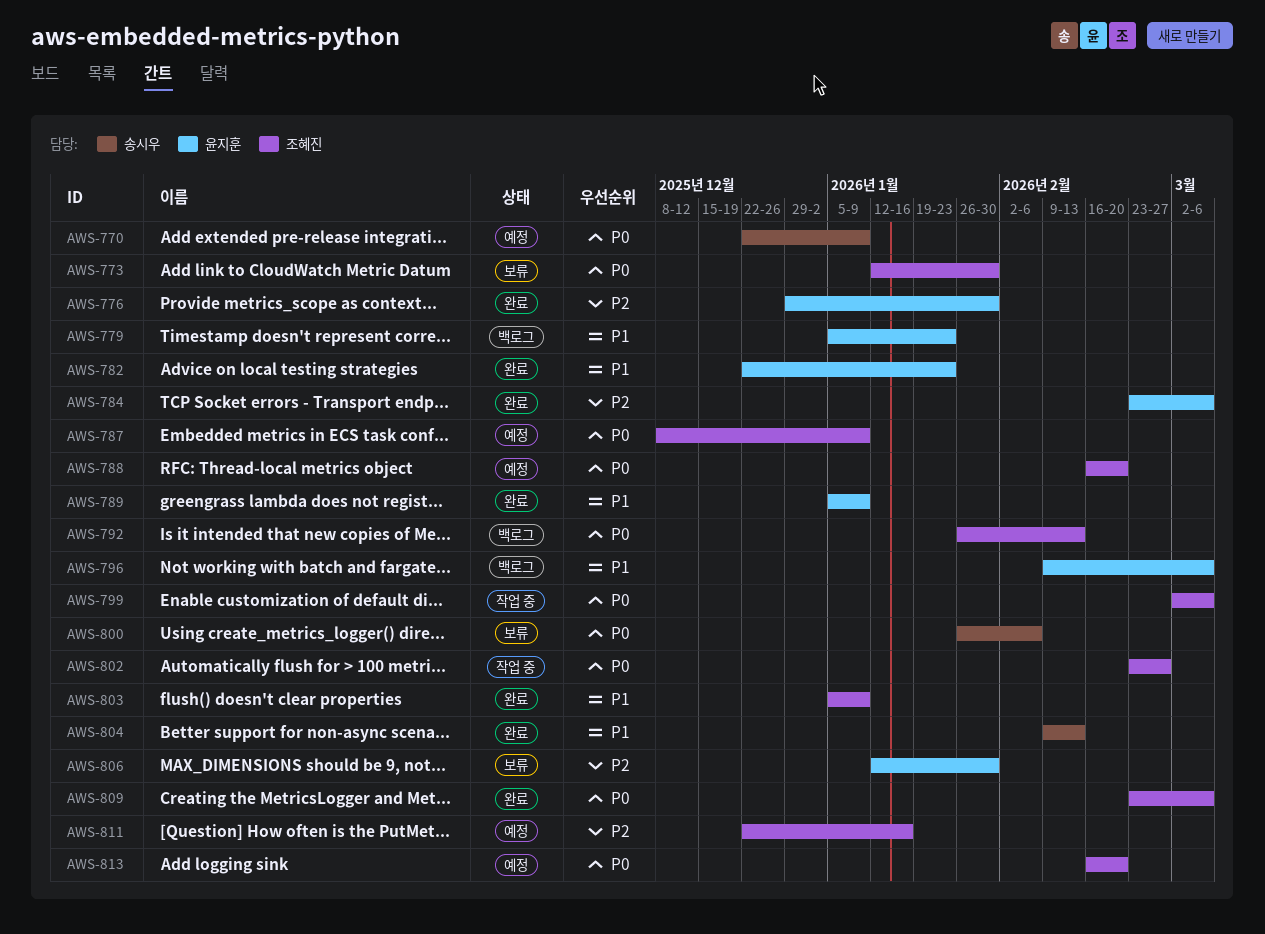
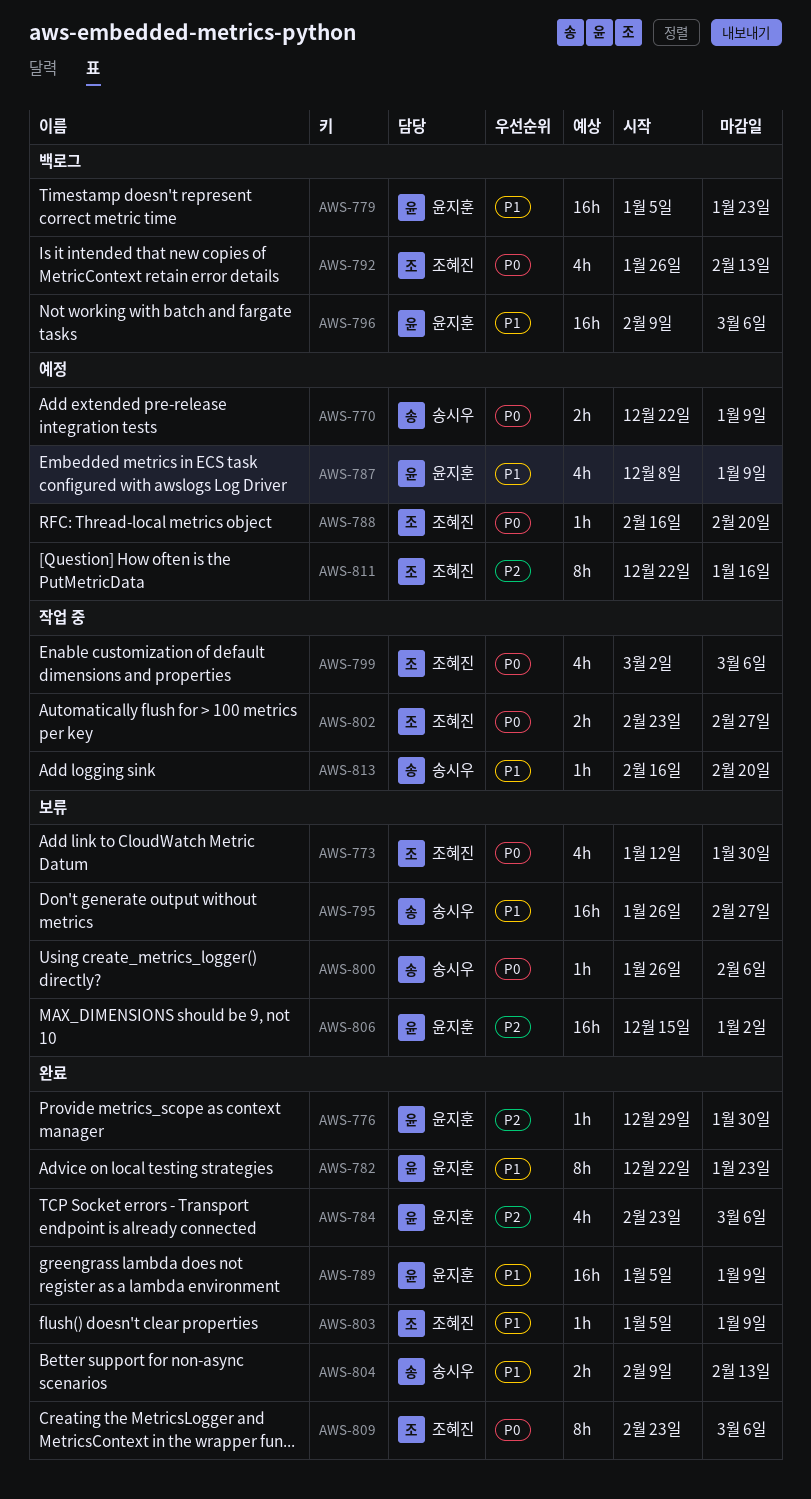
AWS-787, owner: 조혜진 -> 윤지훈
AWS-787, priority: P0 -> P1
AWS-795: none -> present
AWS-806, start: Jan 12 -> Dec 15
AWS-806, due: Jan 30 -> Jan 2
AWS-813, status: 예정 -> 작업 중
AWS-813, owner: 조혜진 -> 송시우
AWS-813, priority: P0 -> P1

